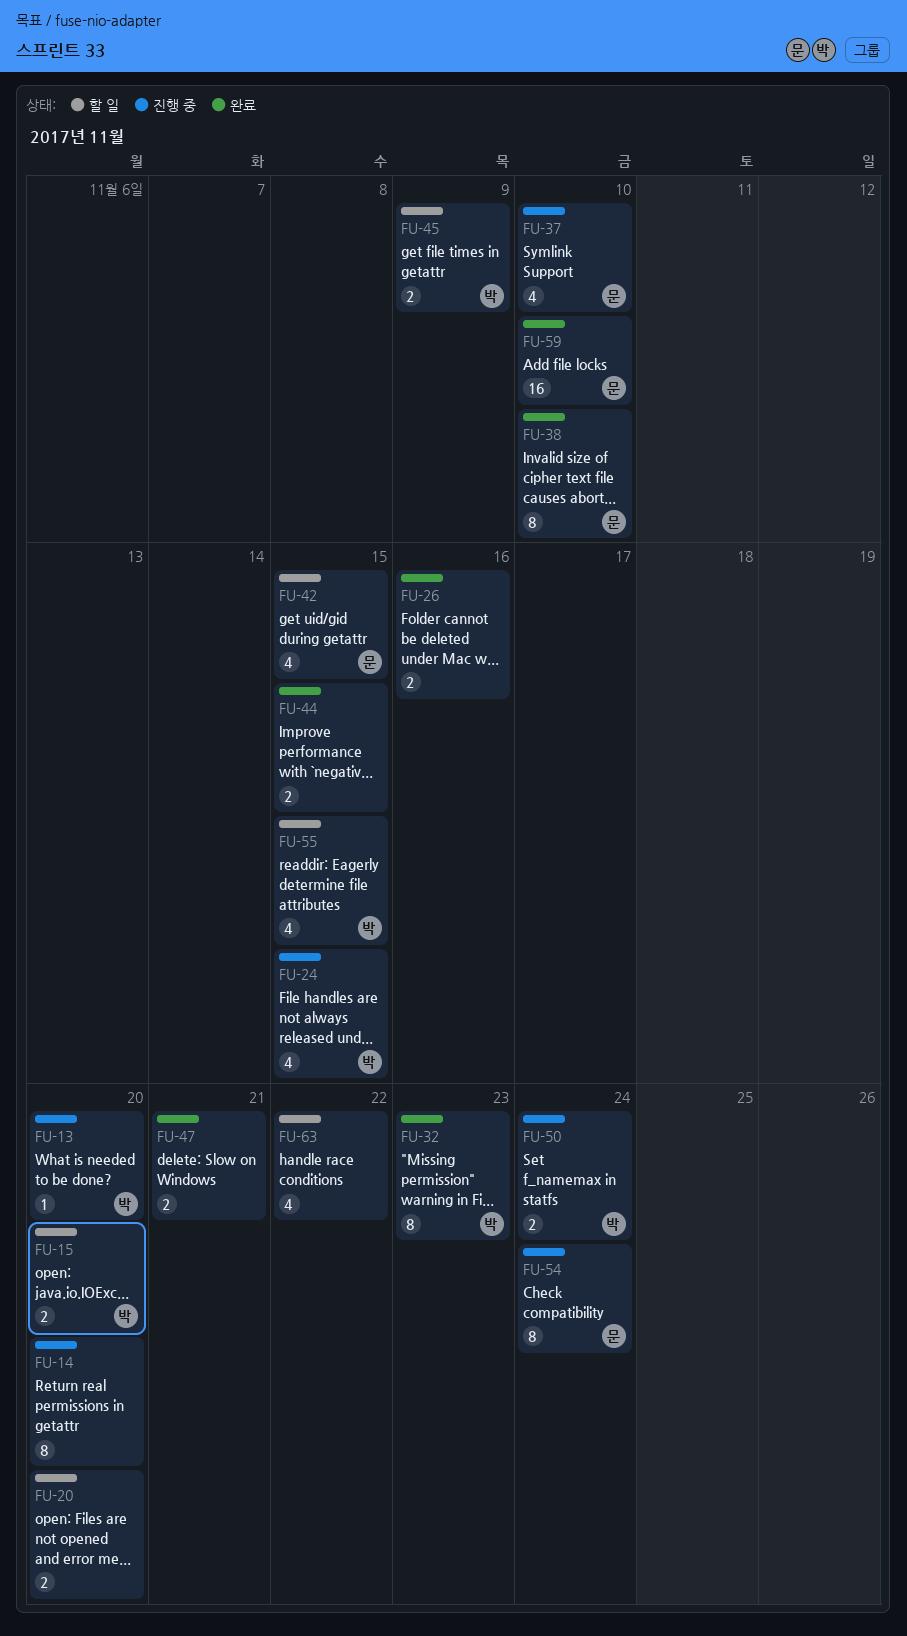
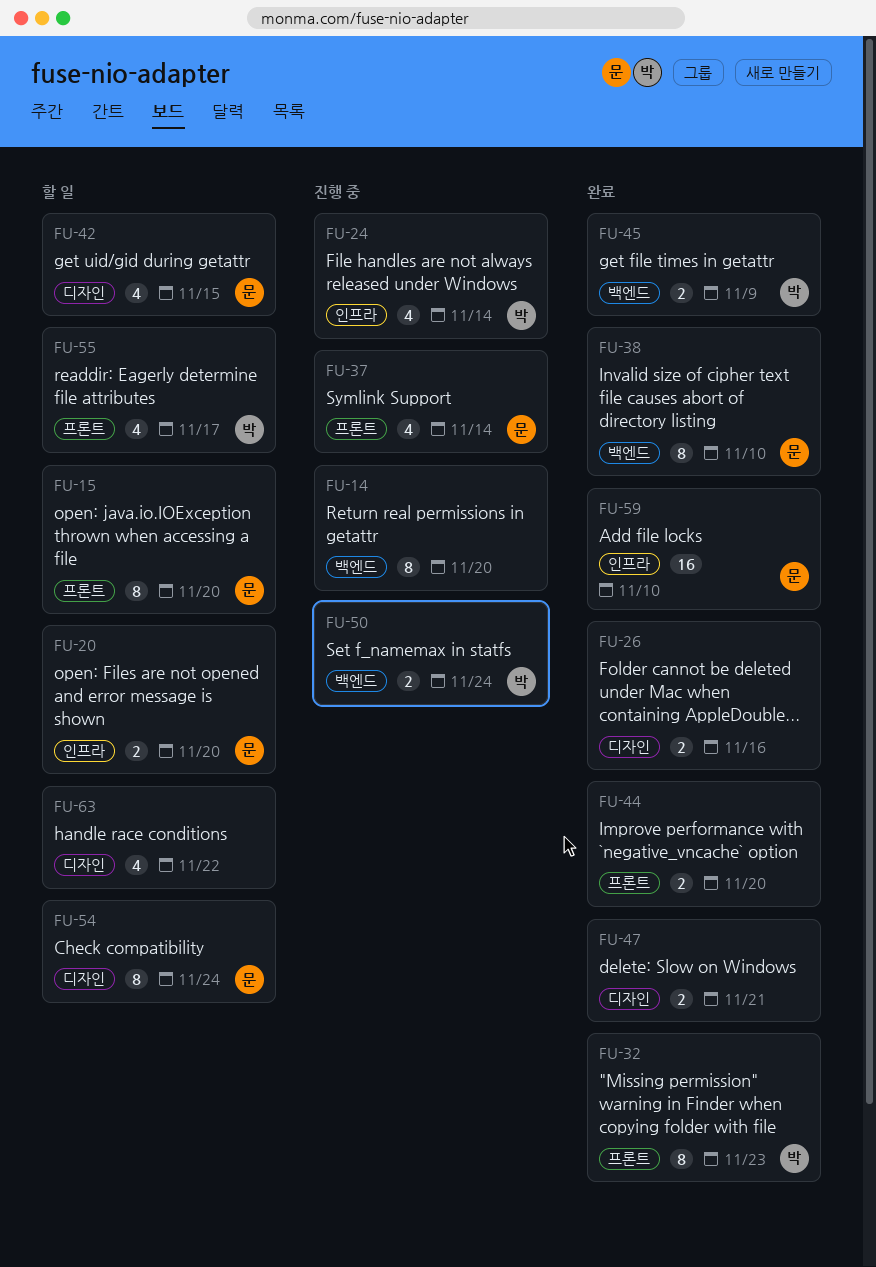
FU-13: present -> none
FU-15, owner: 박 -> 문
FU-15, estimate: 2 -> 8
FU-20, owner: none -> 문
FU-24, due: Nov 15 -> Nov 14
FU-37, due: Nov 10 -> Nov 14
FU-44, due: Nov 15 -> Nov 20
FU-45, status: 할 일 -> 완료
FU-54, status: 진행 중 -> 할 일
FU-55, due: Nov 15 -> Nov 17

